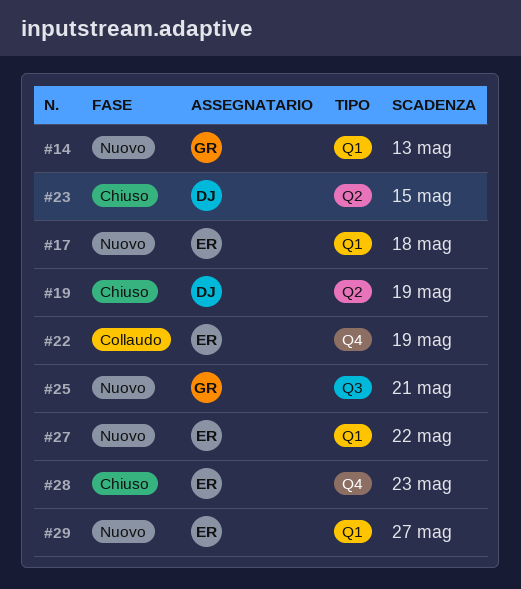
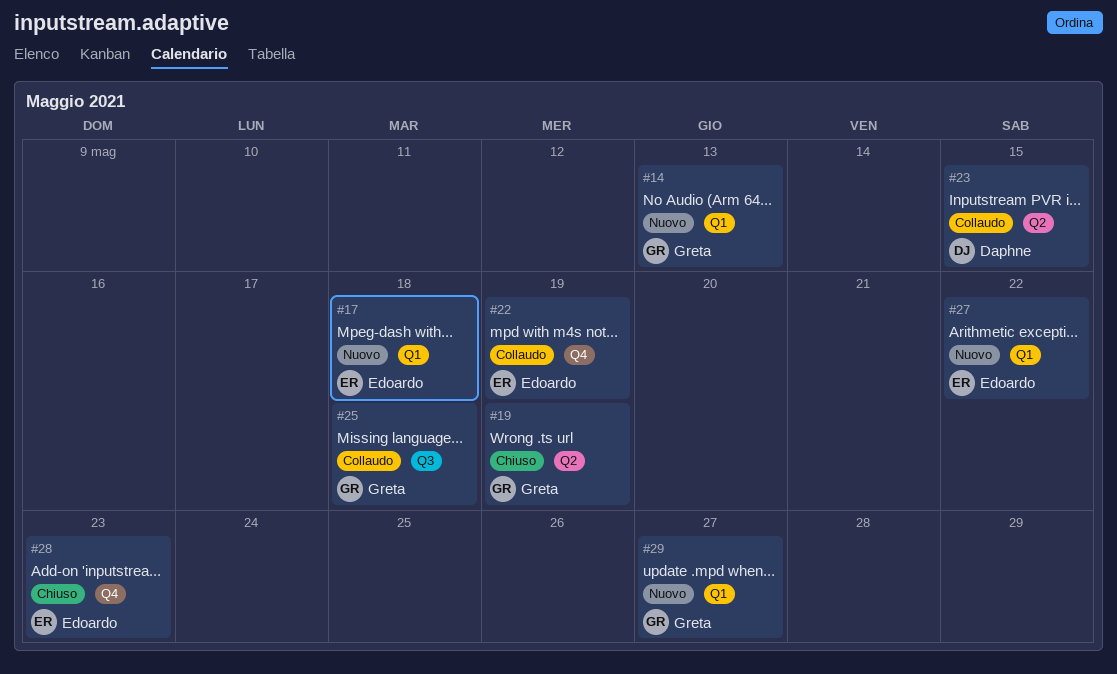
#19, owner: Daphne -> Greta
#23, status: Chiuso -> Collaudo
#25, status: Nuovo -> Collaudo
#25, due: May 21 -> May 18
#29, owner: Edoardo -> Greta

